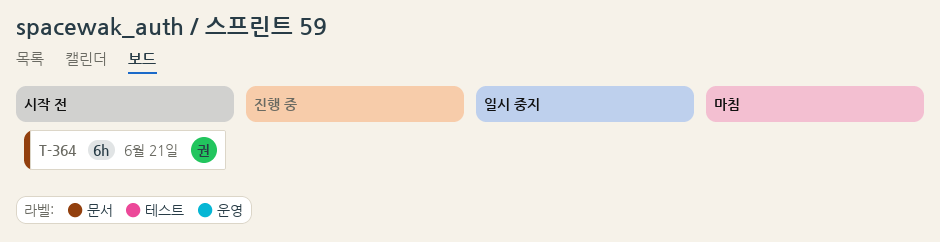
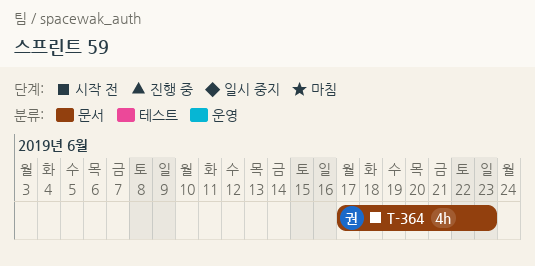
T-364, estimate: 6h -> 4h
T-364, due: Jun 21 -> Jun 23

